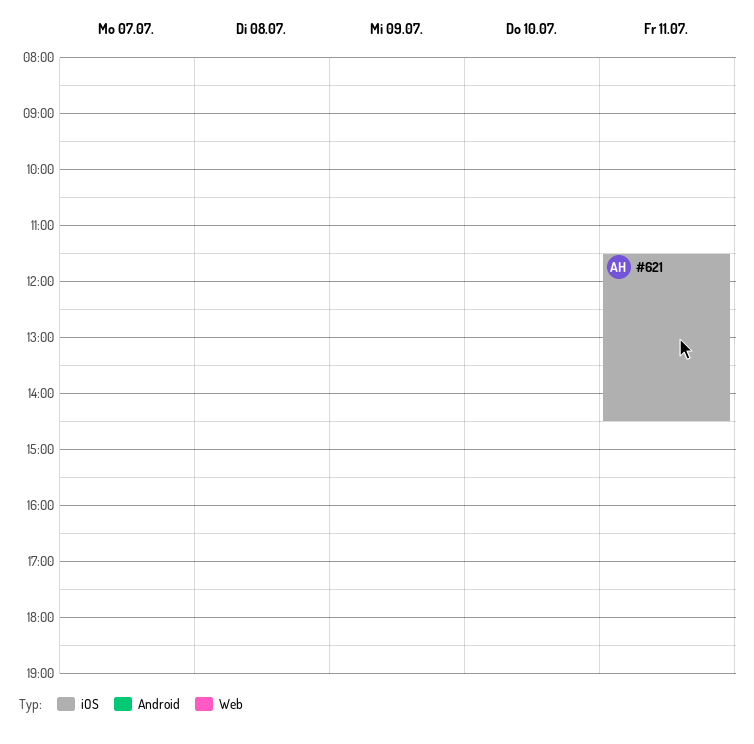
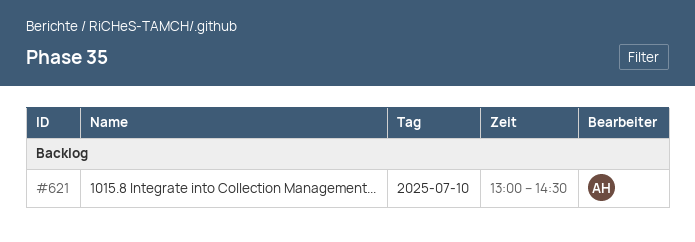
#621, day: Jul 11 -> Jul 10
#621, begins: 11:30 -> 13:00

